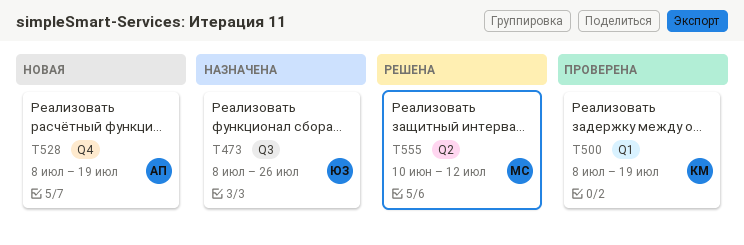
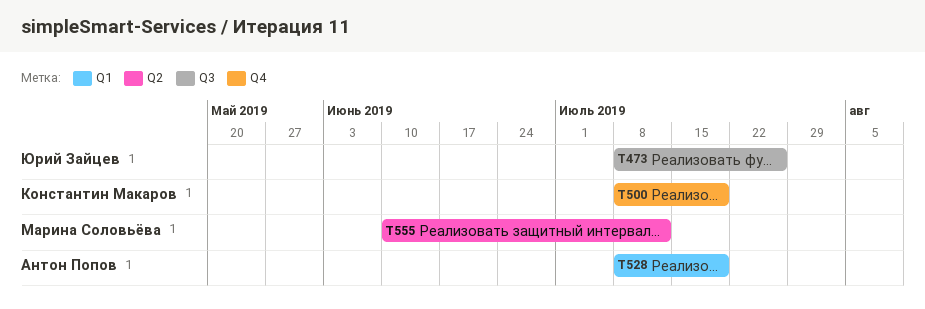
T500, label: Q1 -> Q4
T528, label: Q4 -> Q1

